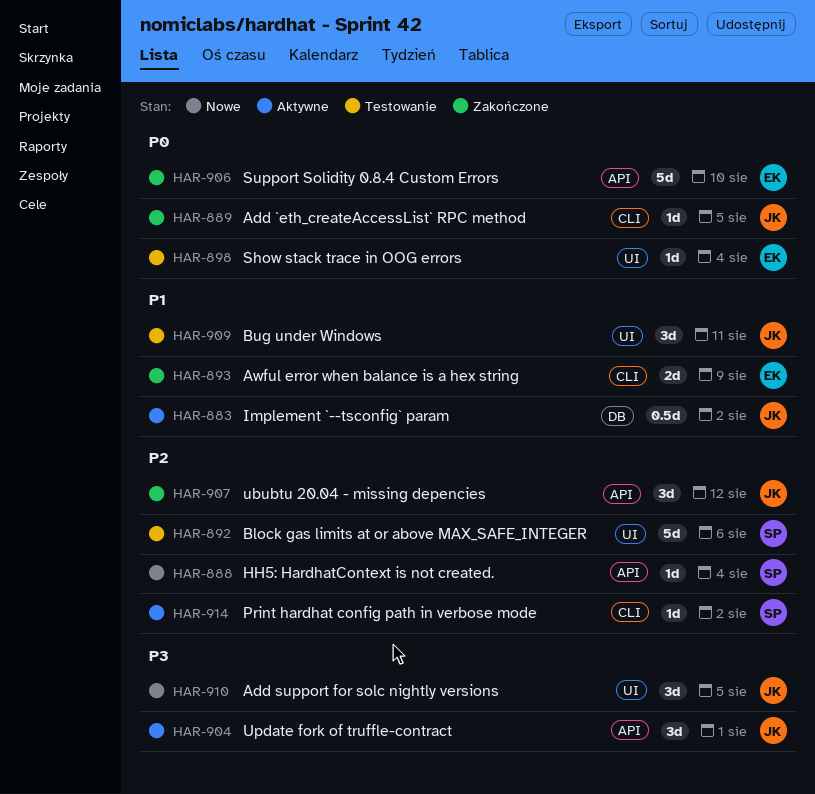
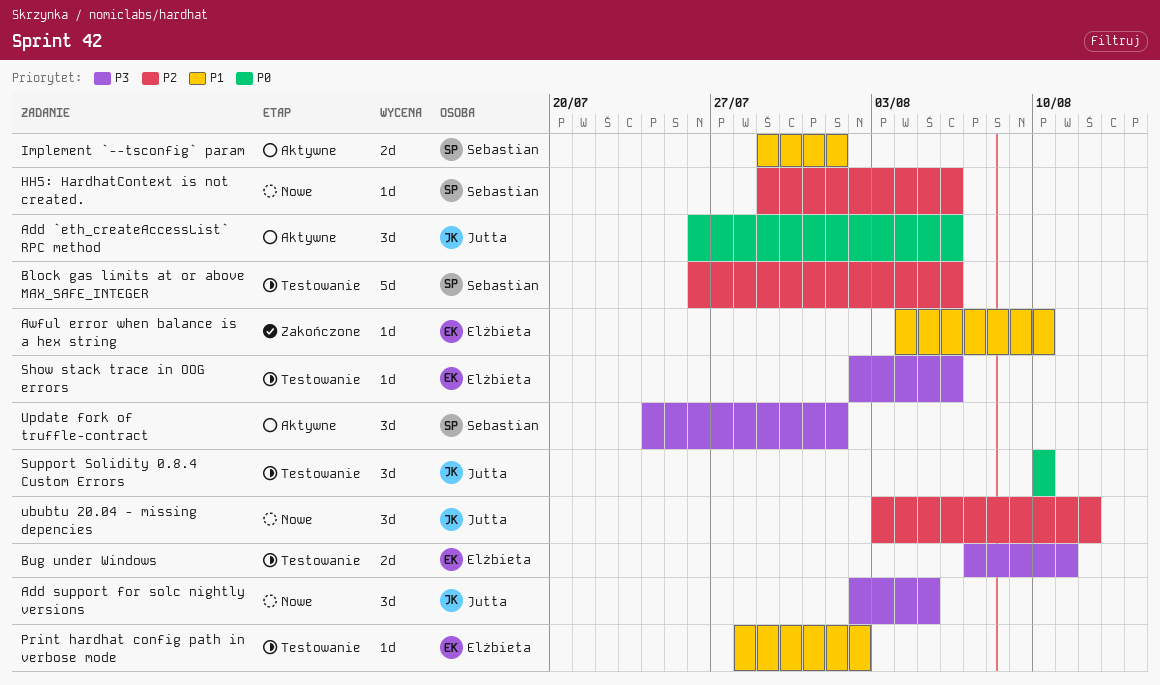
Add `eth_createAccessList` RPC method, status: Zakończone -> Aktywne
Add `eth_createAccessList` RPC method, estimate: 1d -> 3d
Add `eth_createAccessList` RPC method, due: Aug 5 -> Aug 6
Awful error when balance is a hex string, estimate: 2d -> 1d
Awful error when balance is a hex string, due: Aug 9 -> Aug 10
Bug under Windows, owner: Jutta -> Elżbieta
Bug under Windows, priority: P1 -> P3
Bug under Windows, estimate: 3d -> 2d
HH5: HardhatContext is not created., due: Aug 4 -> Aug 6
Implement `--tsconfig` param, owner: Jutta -> Sebastian
Implement `--tsconfig` param, estimate: 0.5d -> 2d
Implement `--tsconfig` param, due: Aug 2 -> Aug 1
Print hardhat config path in verbose mode, status: Aktywne -> Testowanie
Print hardhat config path in verbose mode, owner: Sebastian -> Elżbieta
Print hardhat config path in verbose mode, priority: P2 -> P1
Show stack trace in OOG errors, priority: P0 -> P3
Show stack trace in OOG errors, due: Aug 4 -> Aug 6
Support Solidity 0.8.4 Custom Errors, status: Zakończone -> Testowanie
Support Solidity 0.8.4 Custom Errors, owner: Elżbieta -> Jutta
Support Solidity 0.8.4 Custom Errors, estimate: 5d -> 3d
ububtu 20.04 - missing depencies, status: Zakończone -> Nowe
Update fork of truffle-contract, owner: Jutta -> Sebastian

